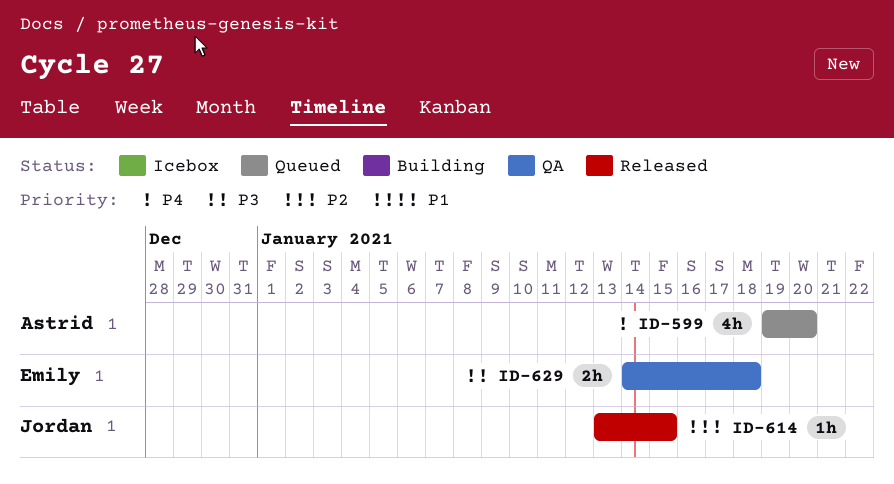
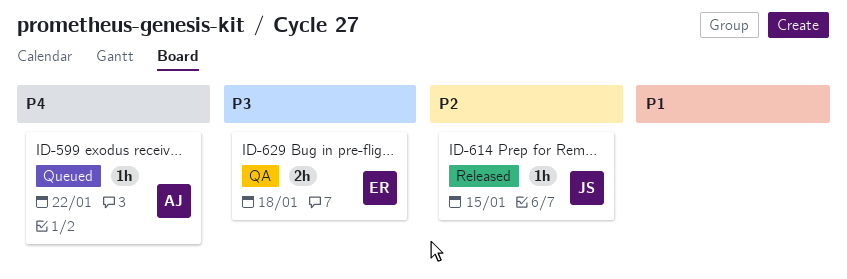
ID-599, estimate: 4h -> 1h
ID-599, due: Jan 20 -> Jan 22

